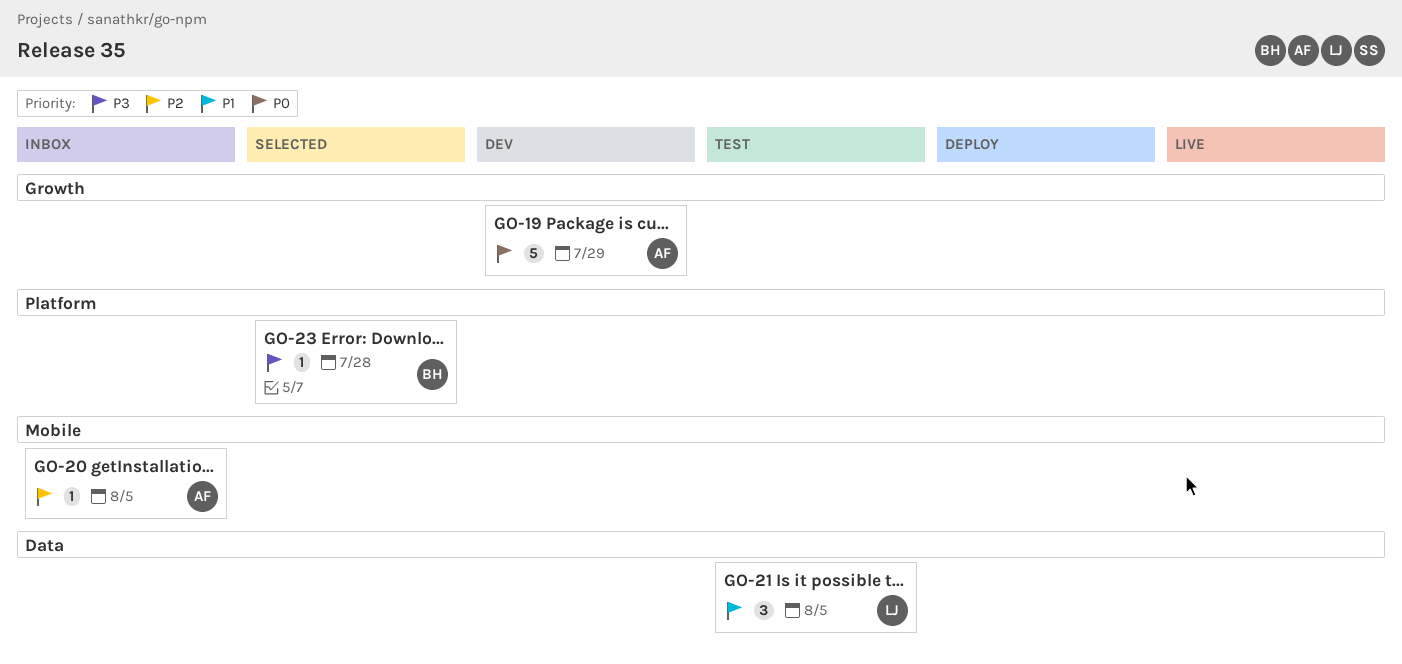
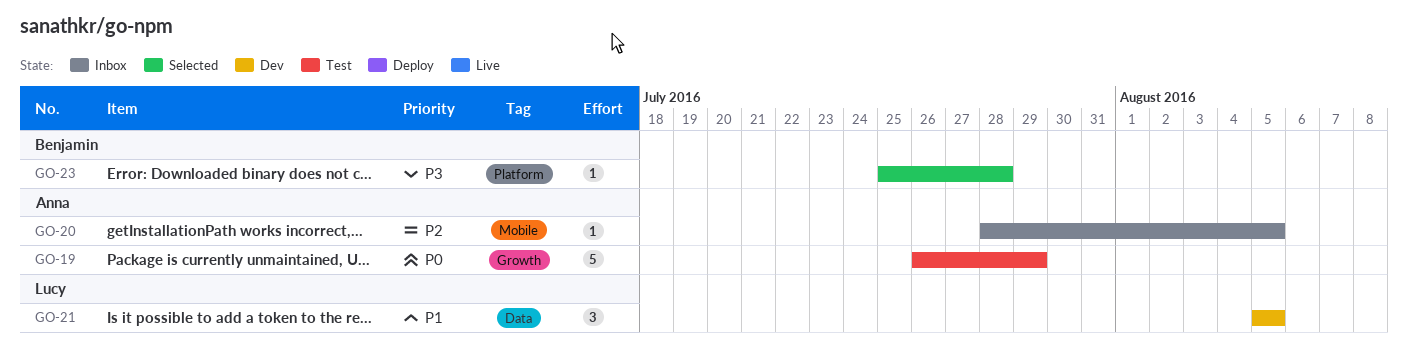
GO-19, status: Dev -> Test
GO-21, status: Test -> Dev

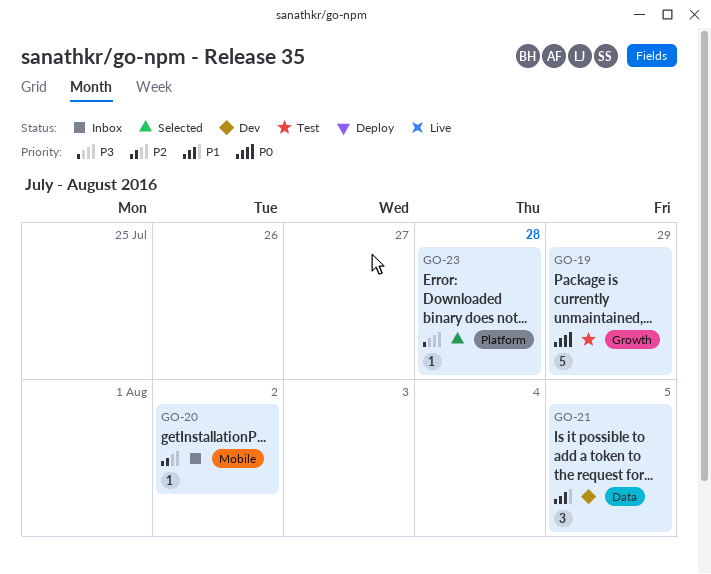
GO-20, due: Aug 5 -> Aug 2

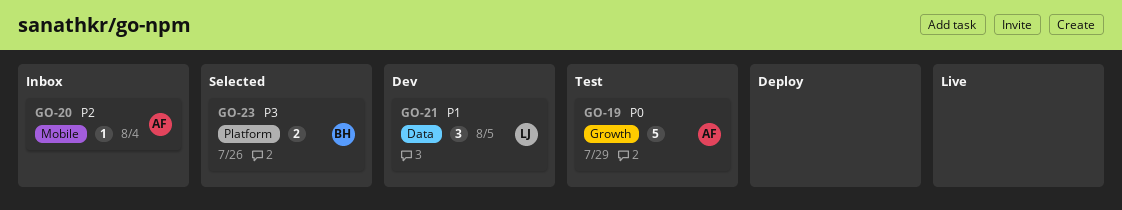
GO-20, due: Aug 2 -> Aug 4
GO-23, estimate: 1 -> 2
GO-23, due: Jul 28 -> Jul 26

